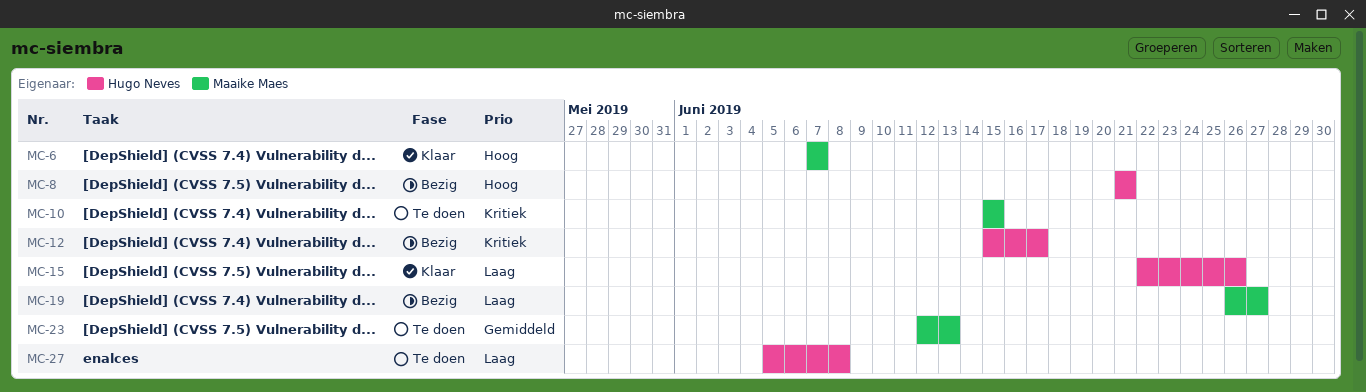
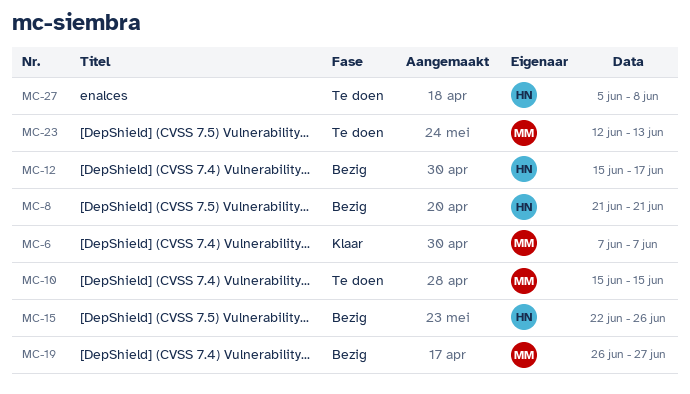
MC-15, status: Klaar -> Bezig

